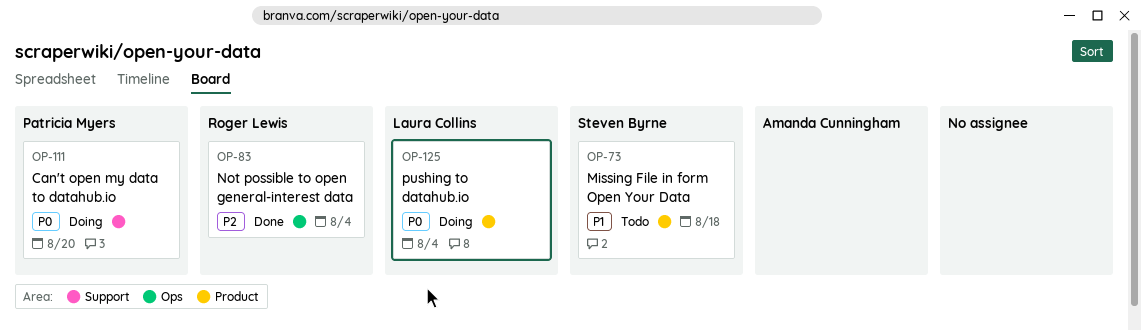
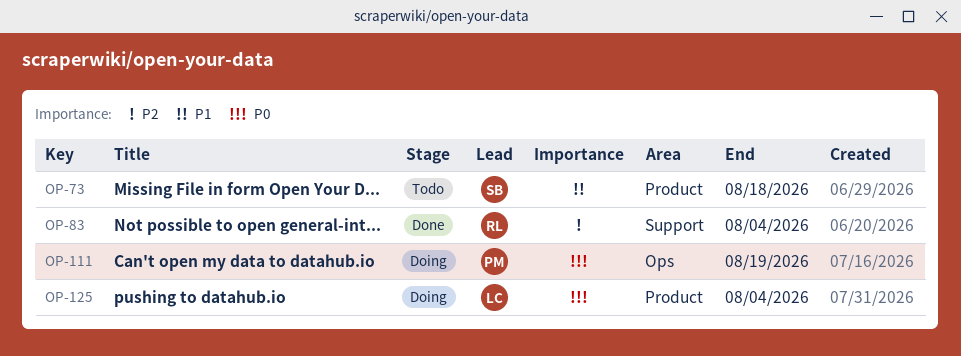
OP-83, label: Ops -> Support
OP-111, label: Support -> Ops
OP-111, due: Aug 20 -> Aug 19

